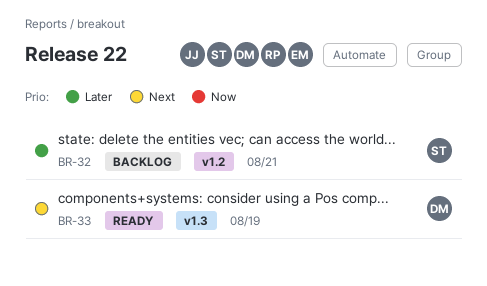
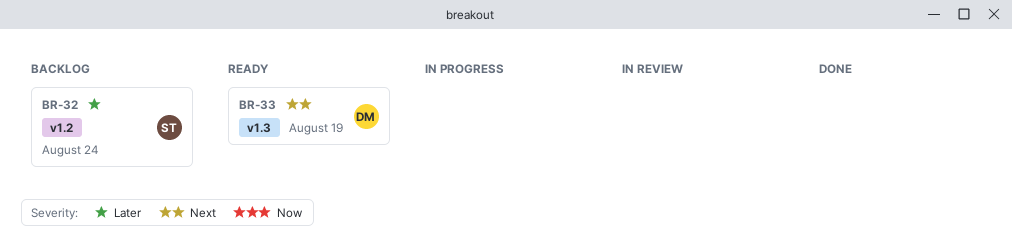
BR-32, due: Aug 21 -> Aug 24

